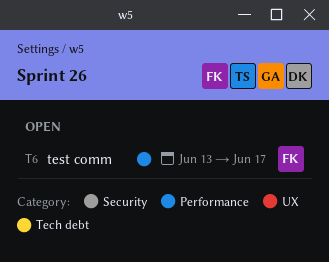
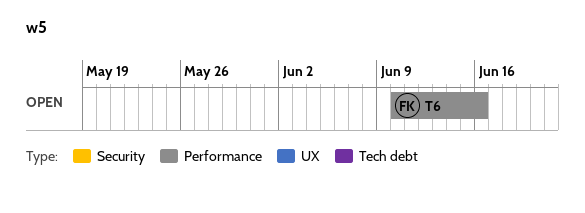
T6, start: Jun 13 -> Jun 10
T6, due: Jun 17 -> Jun 16

